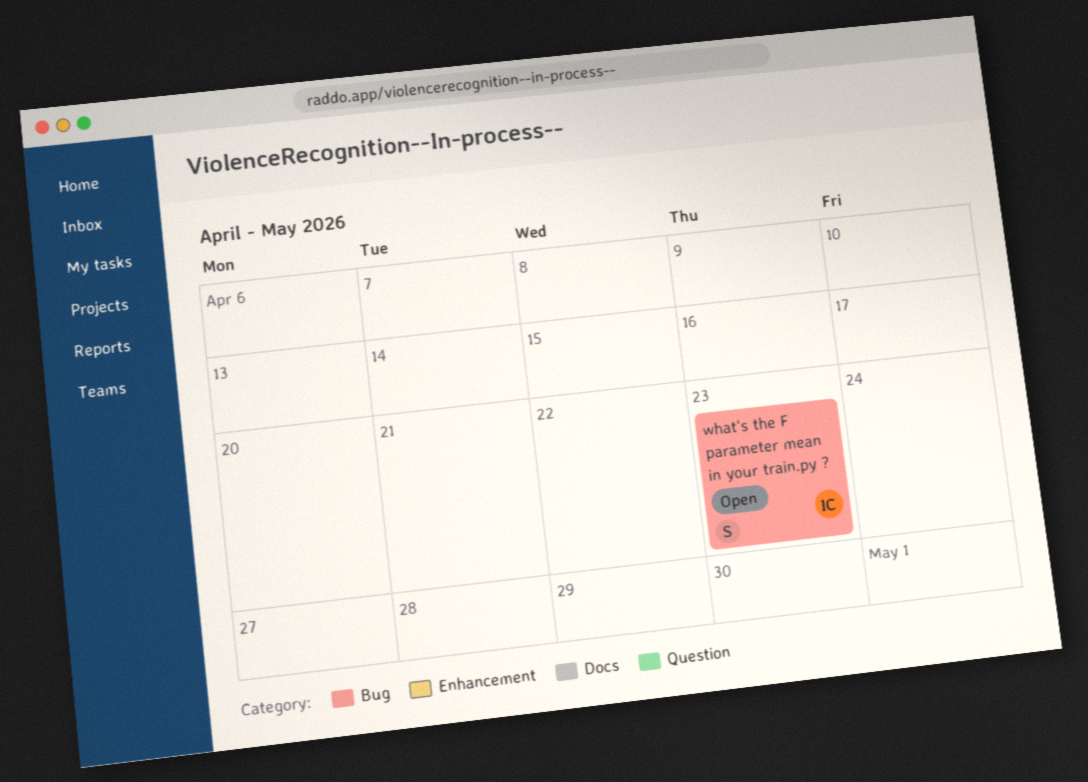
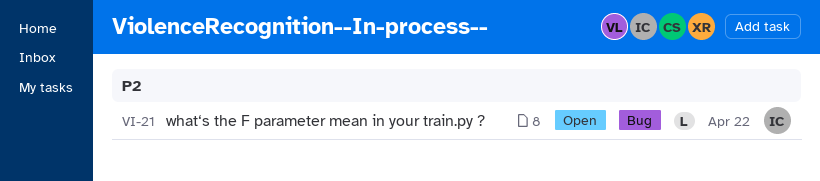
what‘s the F parameter mean in your train.py ?, estimate: S -> L
what‘s the F parameter mean in your train.py ?, due: Apr 23 -> Apr 22

